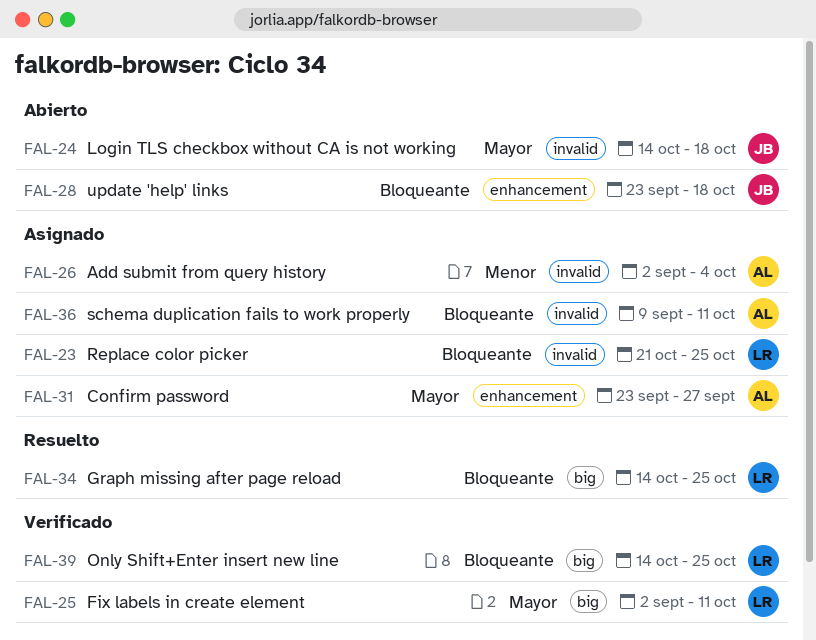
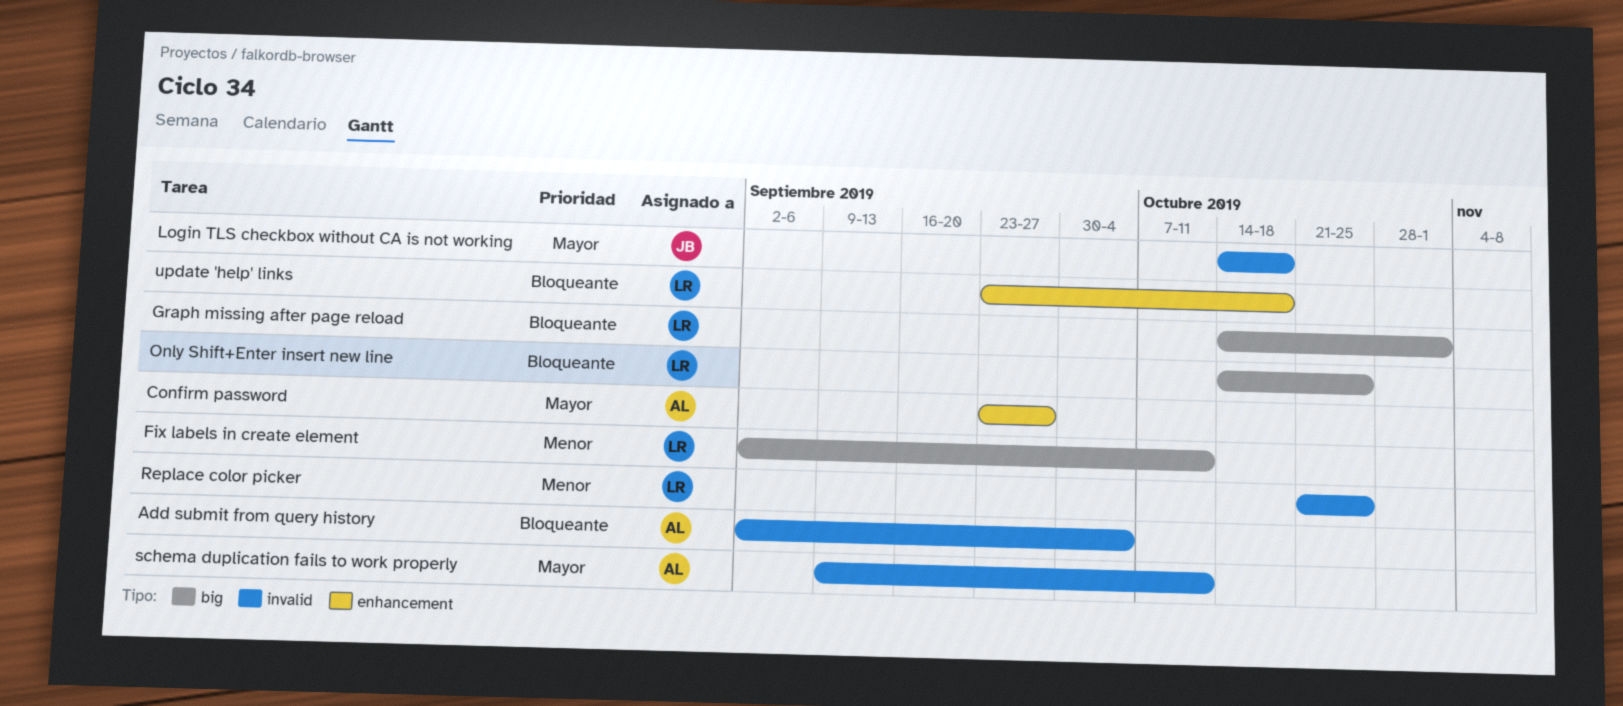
Add submit from query history, priority: Menor -> Bloqueante
Fix labels in create element, priority: Mayor -> Menor
Graph missing after page reload, due: Oct 25 -> Nov 1
Replace color picker, priority: Bloqueante -> Menor
schema duplication fails to work properly, priority: Bloqueante -> Mayor
update 'help' links, owner: JB -> LR

